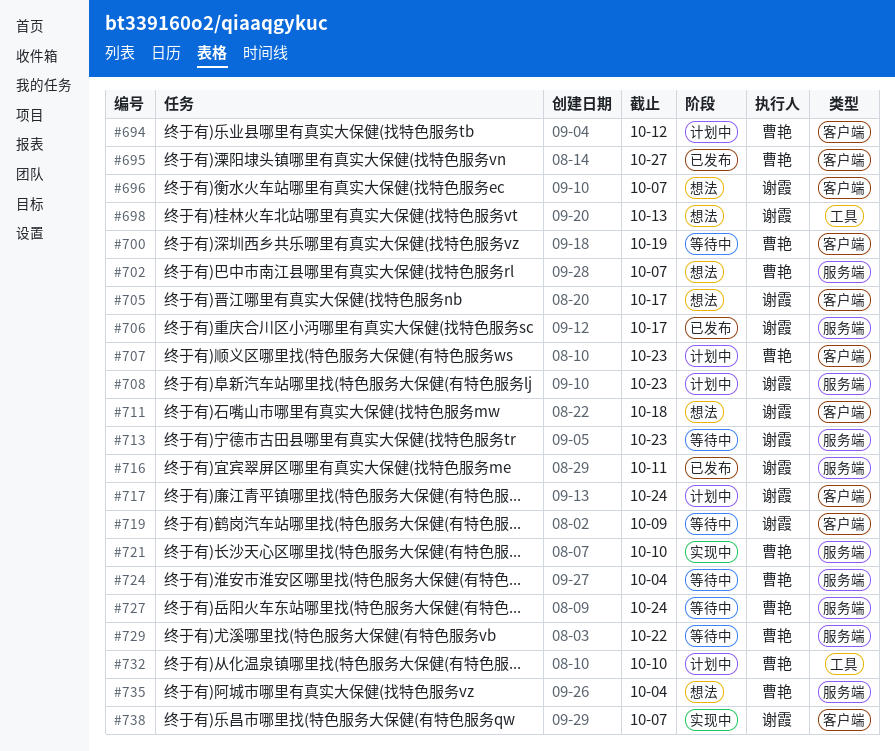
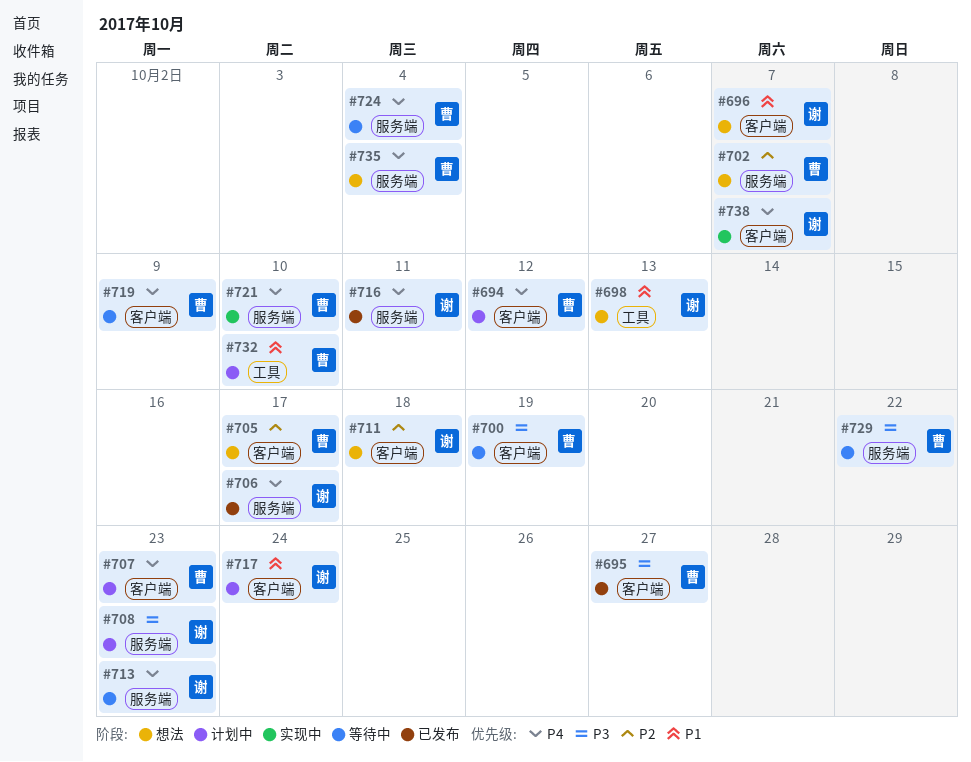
#705, owner: 谢霞 -> 曹艳
#719, owner: 谢霞 -> 曹艳
#727: present -> none

